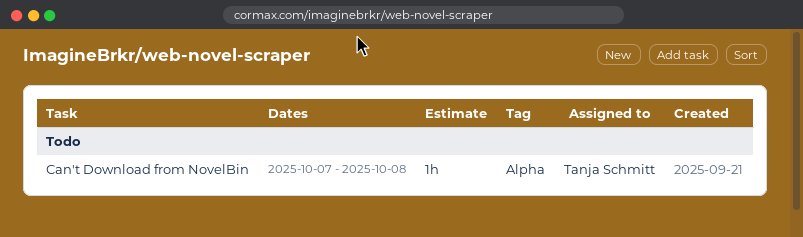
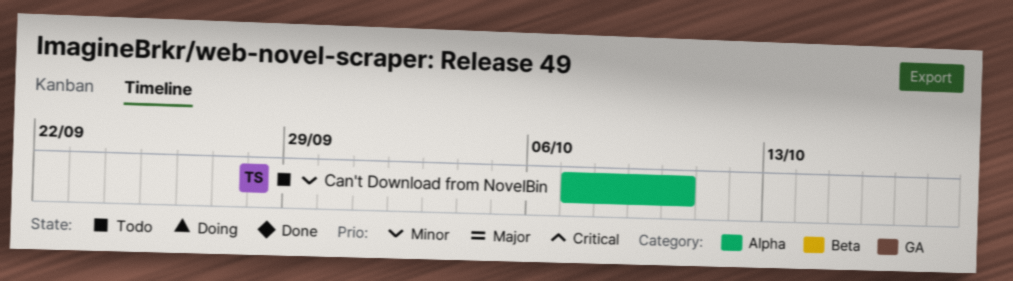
Can't Download from NovelBin, due: Oct 8 -> Oct 10

